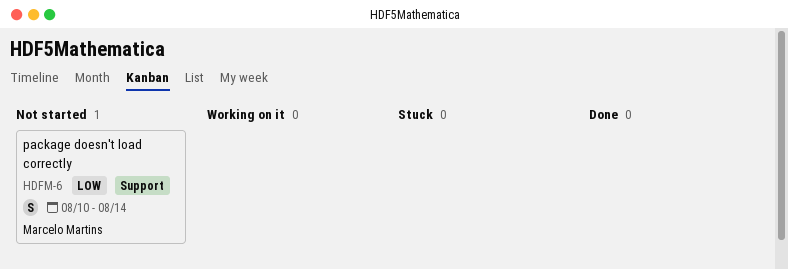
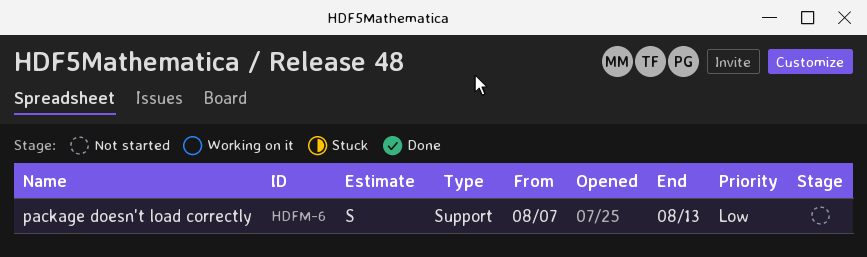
HDFM-6, start: Aug 10 -> Aug 7
HDFM-6, due: Aug 14 -> Aug 13

